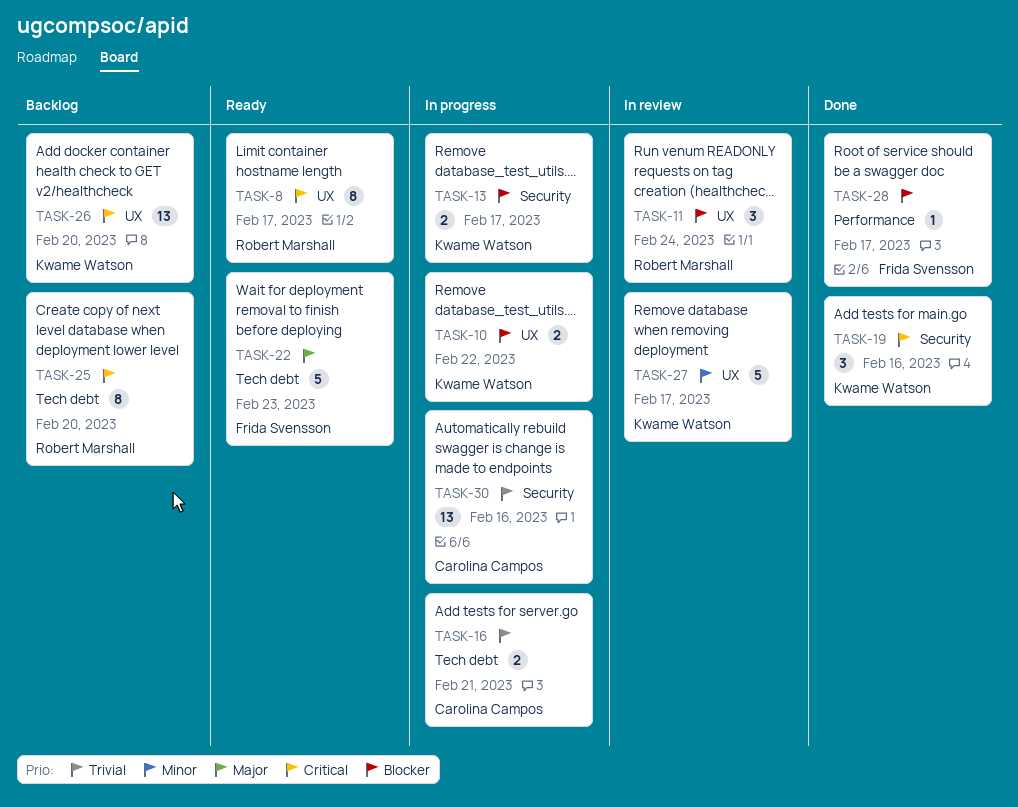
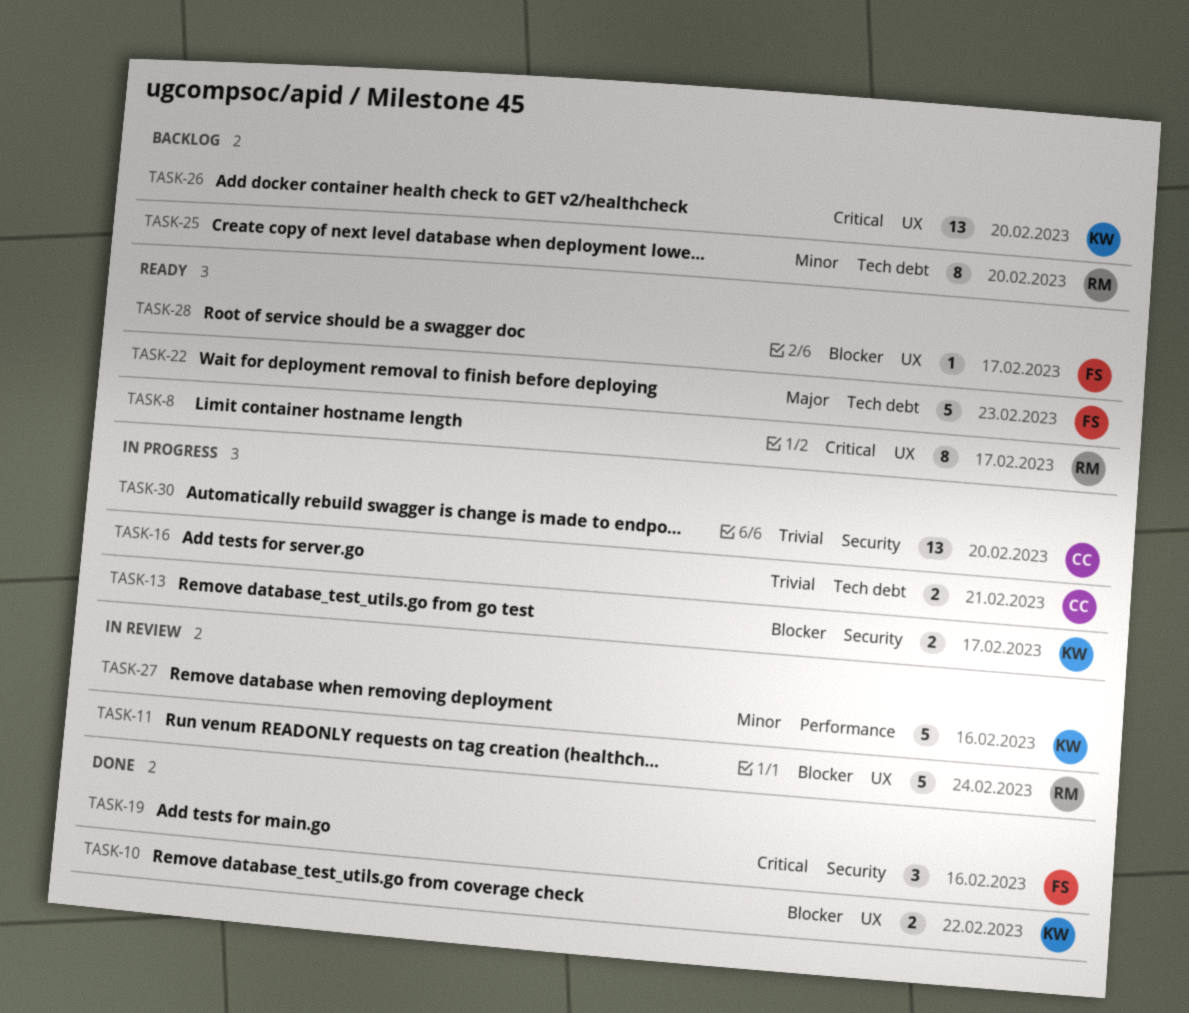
TASK-10, status: In progress -> Done
TASK-11, estimate: 3 -> 5
TASK-19, owner: Kwame Watson -> Frida Svensson
TASK-25, priority: Critical -> Minor
TASK-27, label: UX -> Performance
TASK-27, due: Feb 17 -> Feb 16
TASK-28, status: Done -> Ready
TASK-28, label: Performance -> UX
TASK-30, due: Feb 16 -> Feb 20

